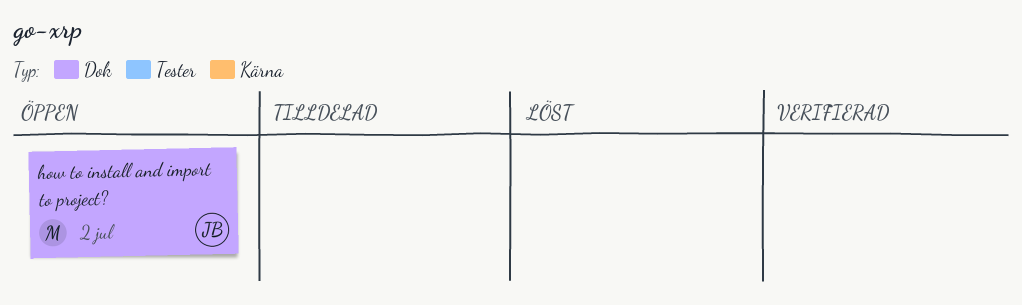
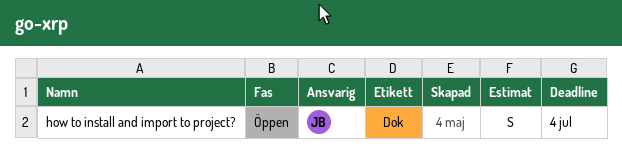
how to install and import to project?, estimate: M -> S
how to install and import to project?, due: Jul 2 -> Jul 4

